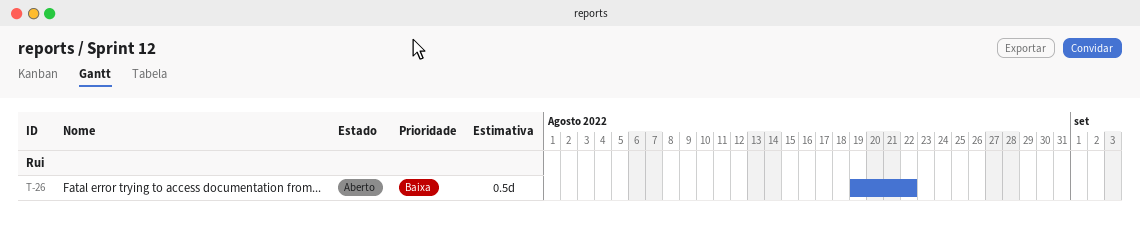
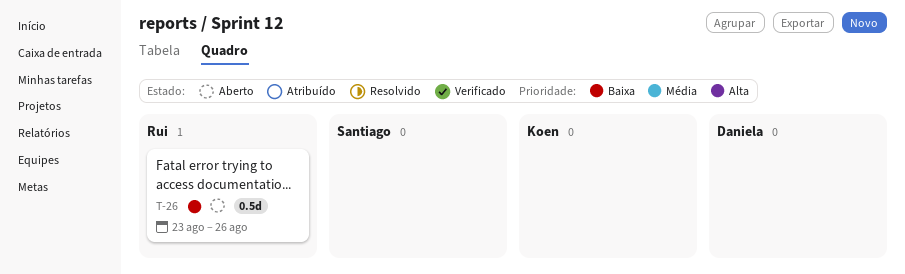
T-26, start: Aug 19 -> Aug 23
T-26, due: Aug 22 -> Aug 26

